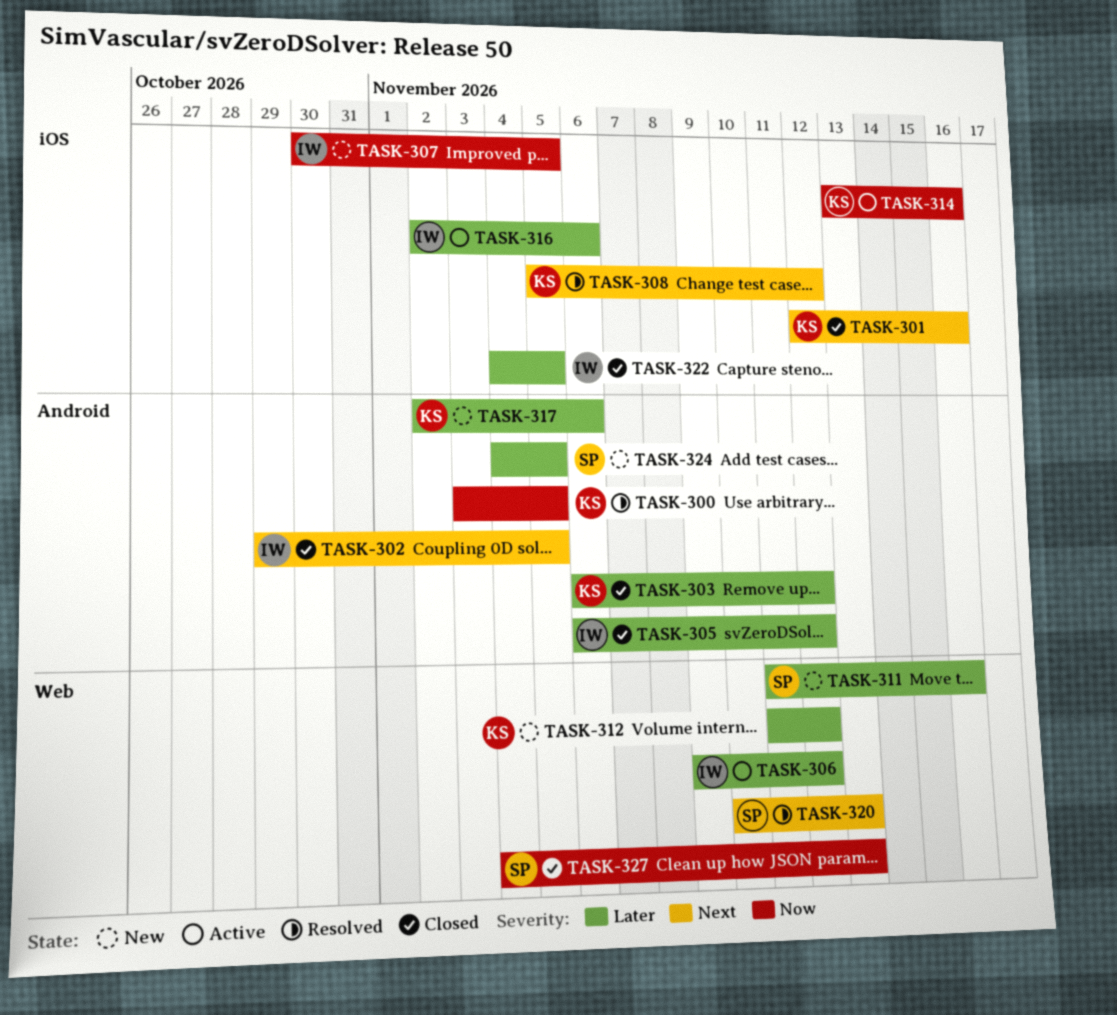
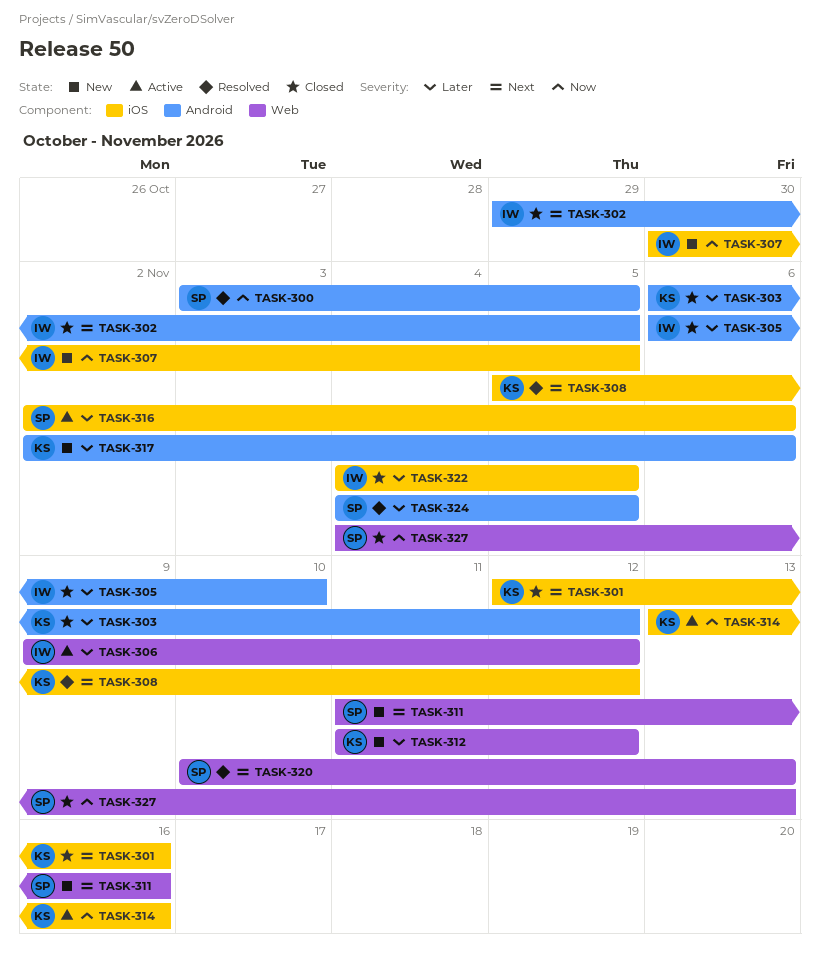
TASK-300, owner: KS -> SP
TASK-305, due: Nov 12 -> Nov 10
TASK-311, priority: Later -> Next
TASK-316, owner: IW -> SP
TASK-324, status: New -> Resolved

